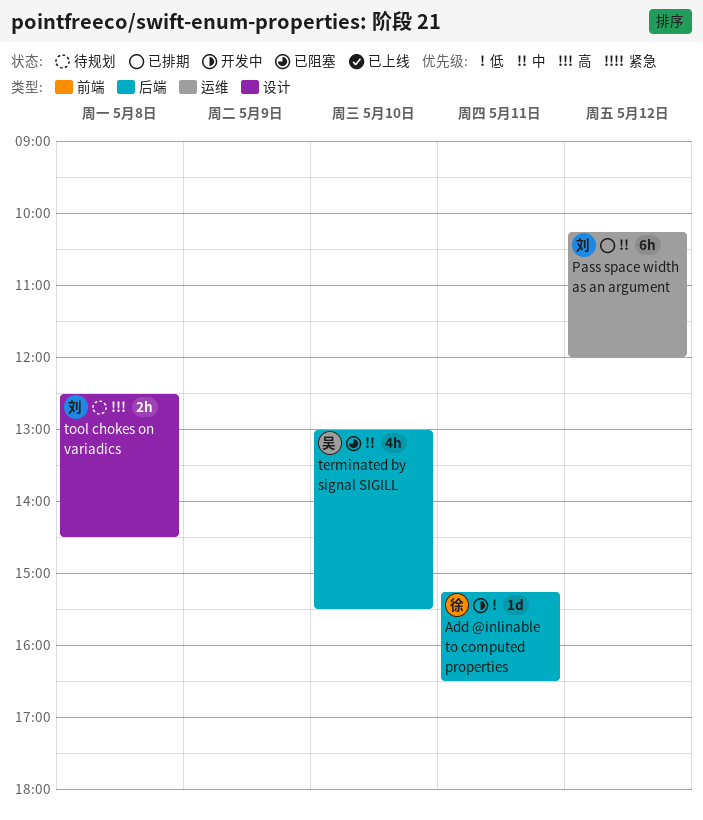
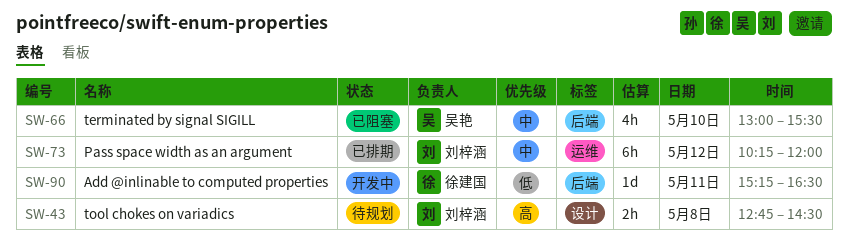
tool chokes on variadics, begins: 12:30 -> 12:45

